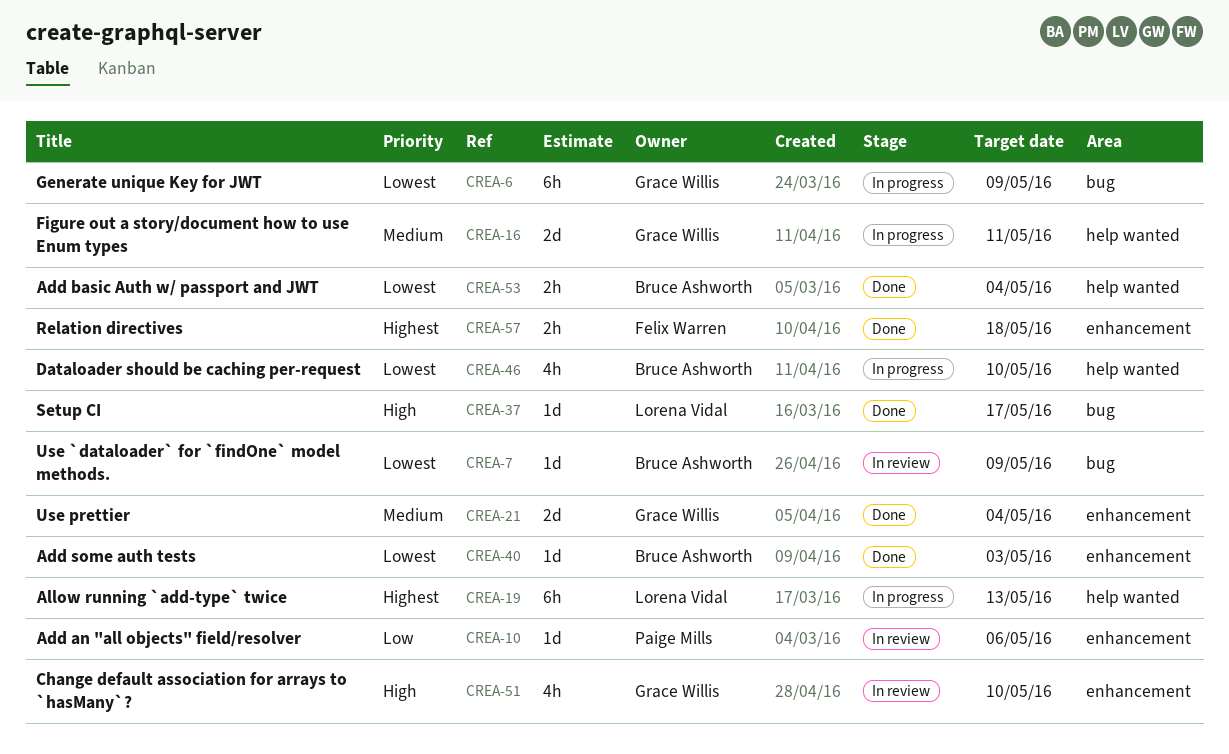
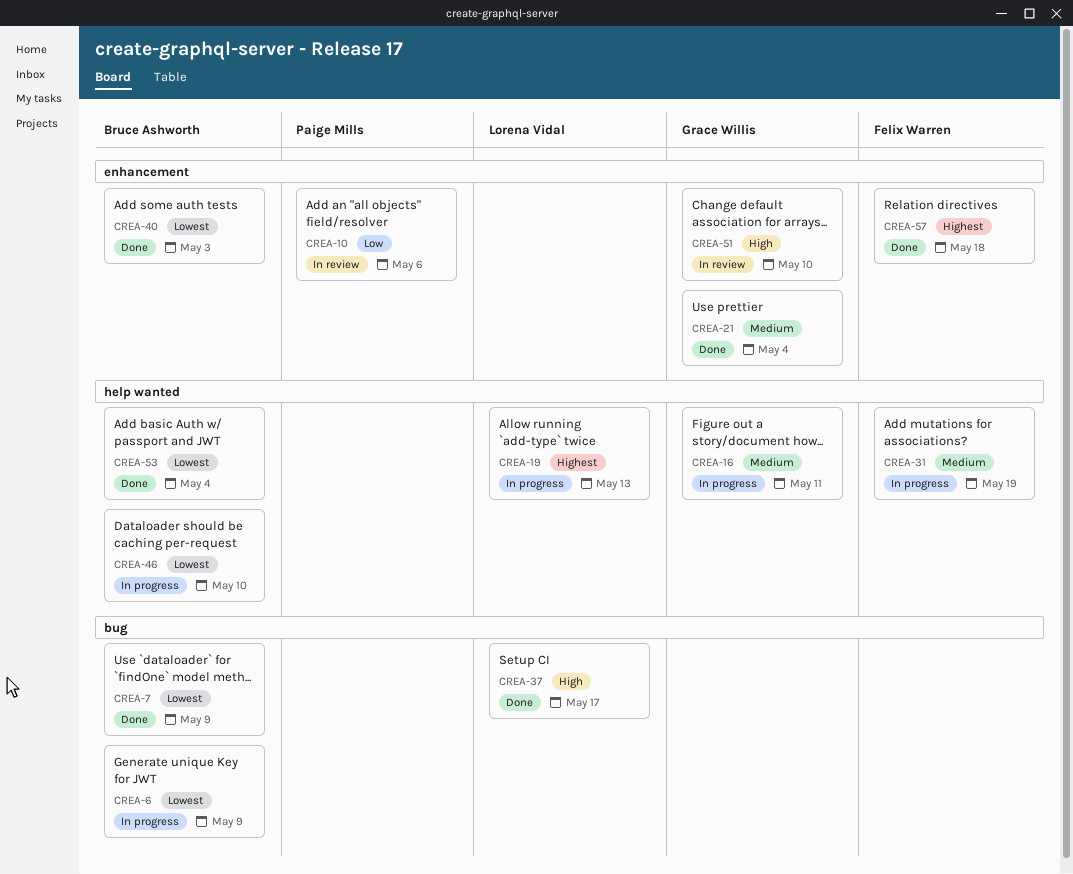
CREA-6, owner: Grace Willis -> Bruce Ashworth
CREA-7, status: In review -> Done
CREA-31: none -> present

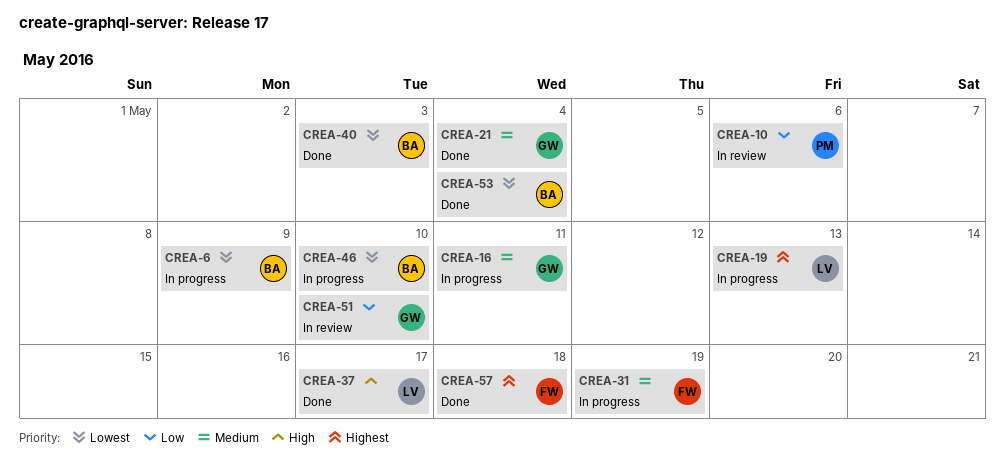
CREA-7: present -> none
CREA-51, priority: High -> Low

